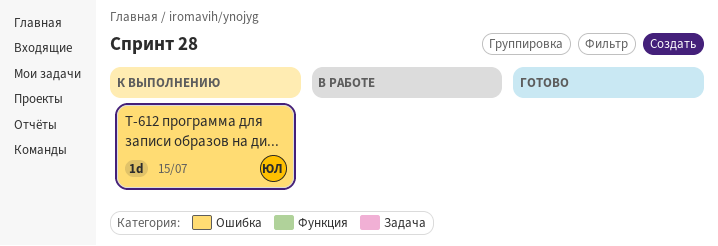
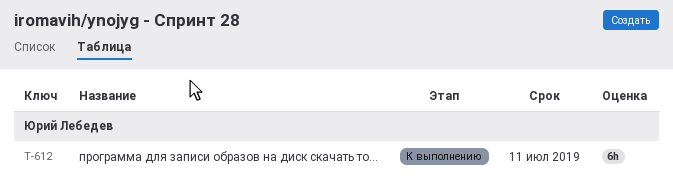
T-612, estimate: 1d -> 6h
T-612, due: Jul 15 -> Jul 11

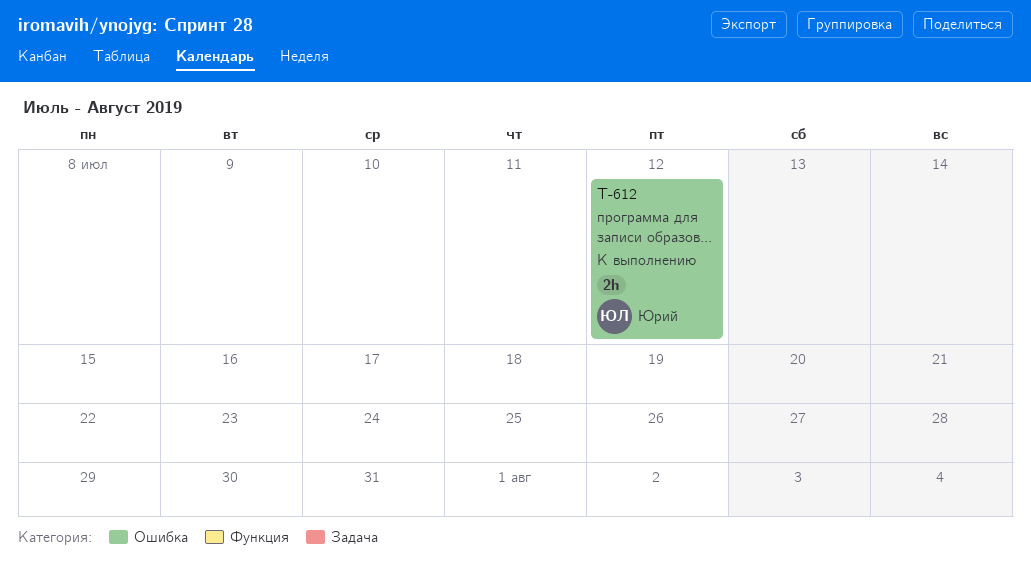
T-612, estimate: 6h -> 2h
T-612, due: Jul 11 -> Jul 12

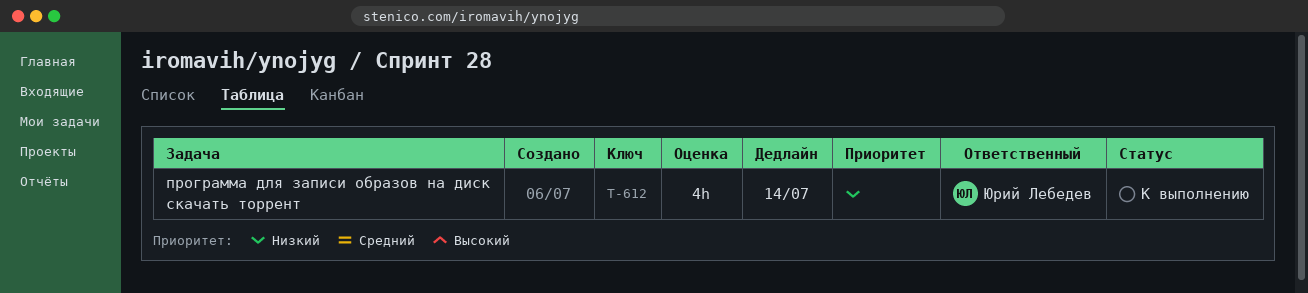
T-612, estimate: 2h -> 4h
T-612, due: Jul 12 -> Jul 14

